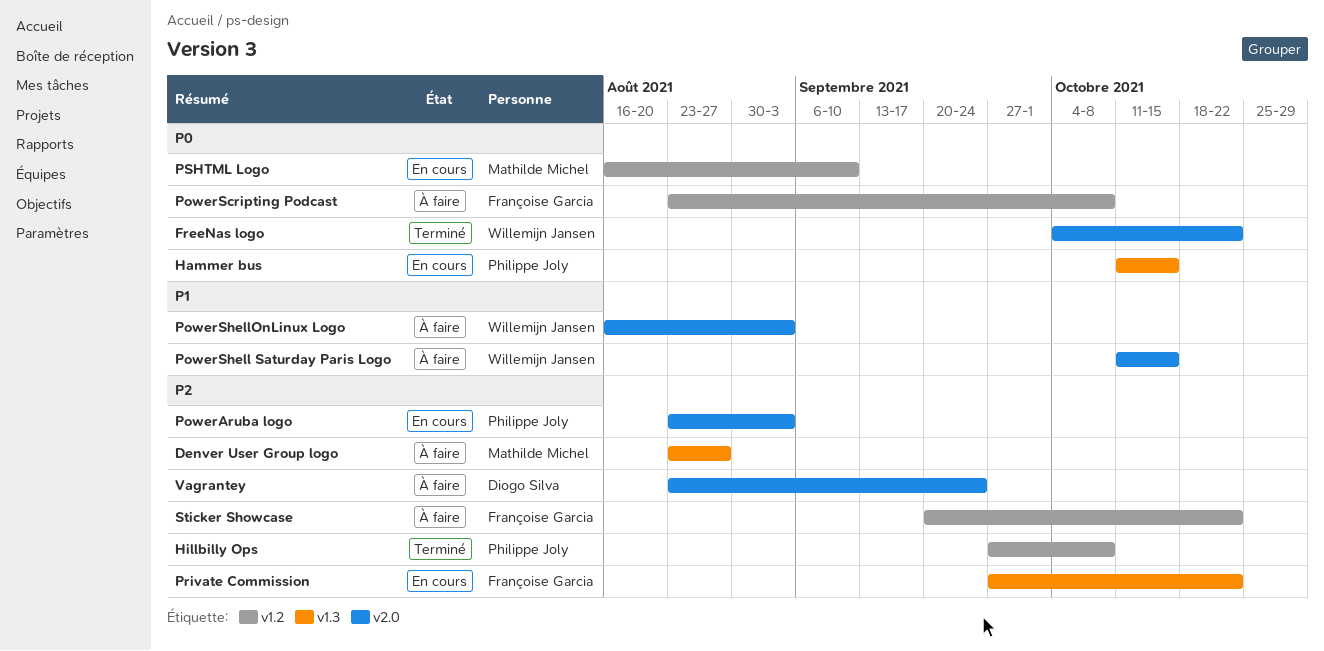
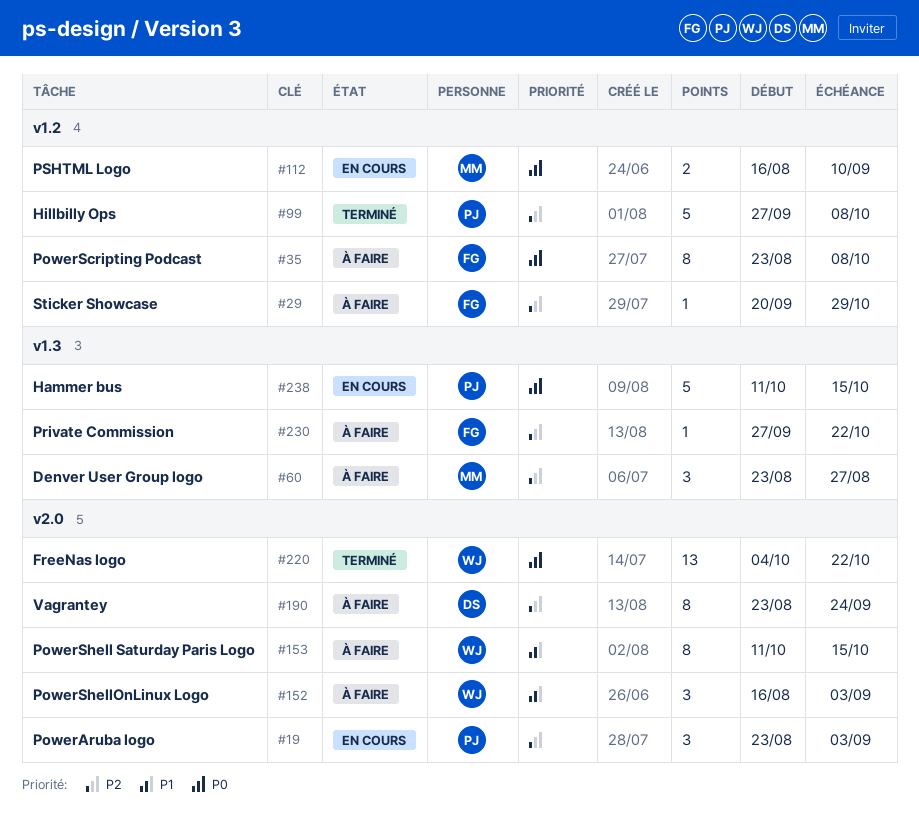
Private Commission, status: En cours -> À faire
Sticker Showcase, due: Oct 22 -> Oct 29

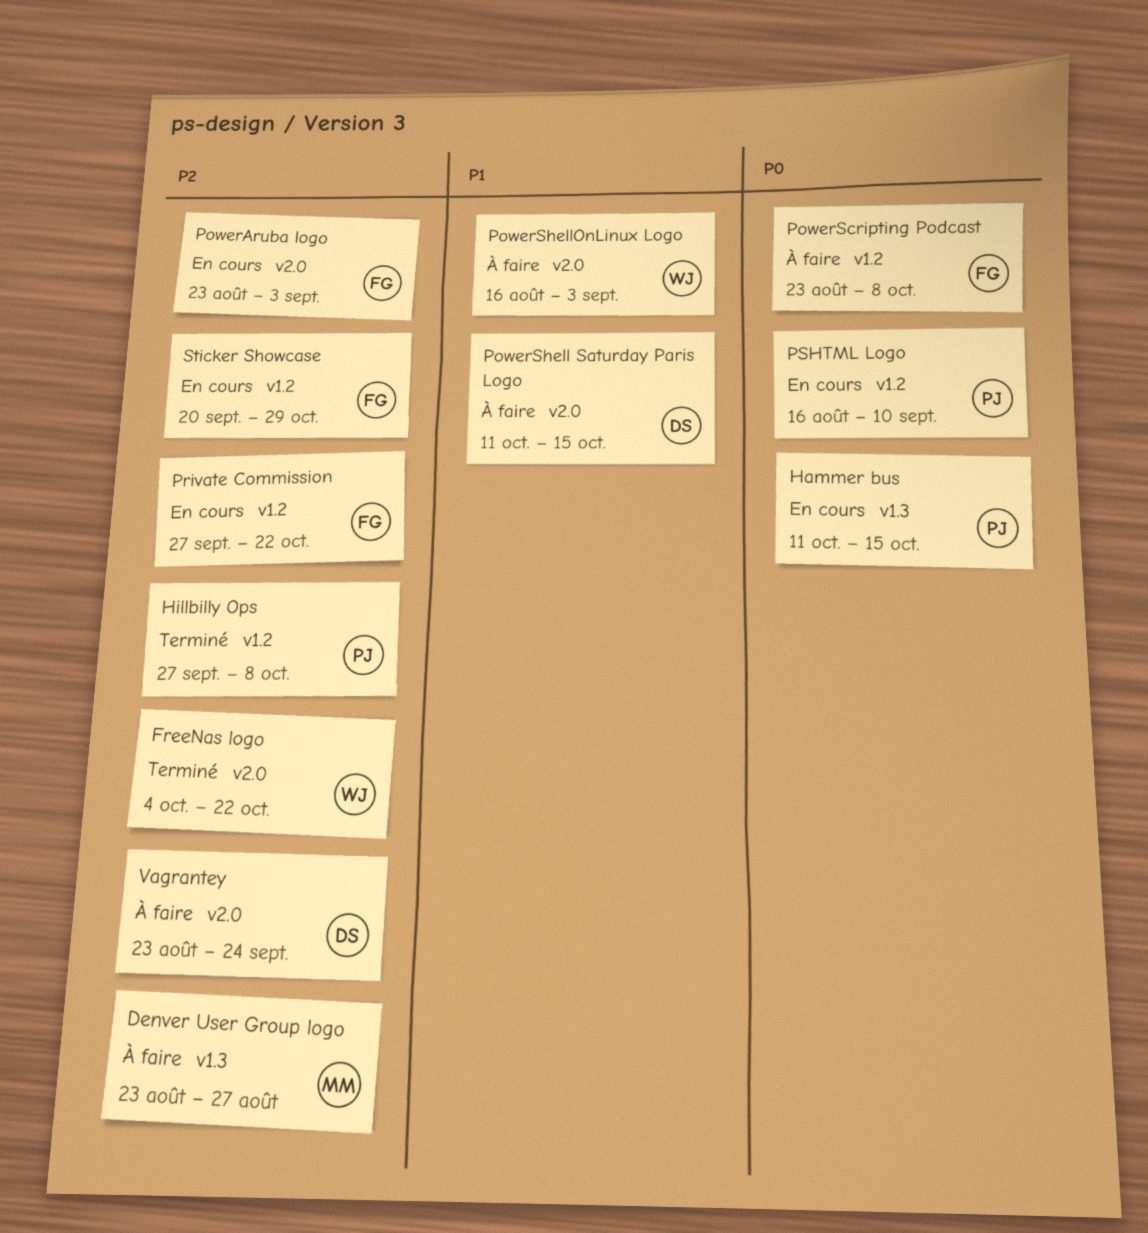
FreeNas logo, priority: P0 -> P2
PowerAruba logo, owner: PJ -> FG
PowerShell Saturday Paris Logo, owner: WJ -> DS
Private Commission, status: À faire -> En cours
Private Commission, label: v1.3 -> v1.2
PSHTML Logo, owner: MM -> PJ
Sticker Showcase, status: À faire -> En cours

